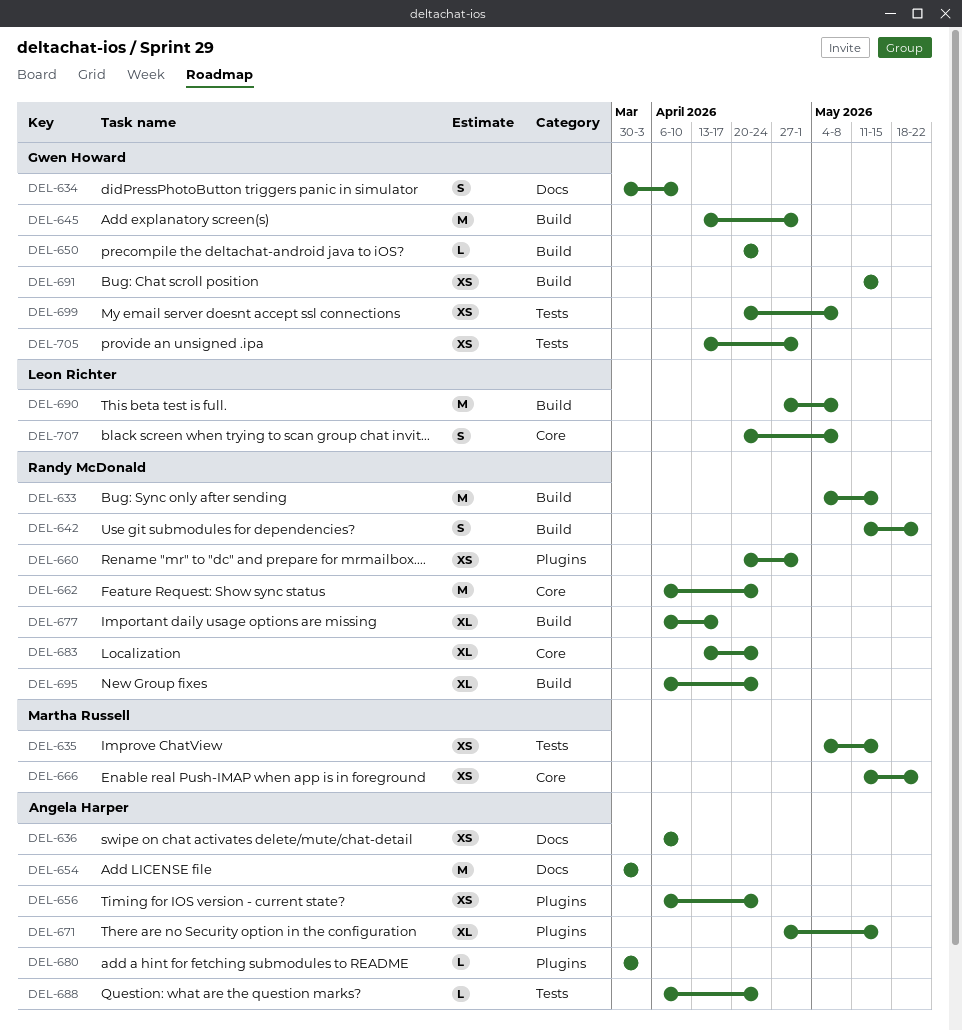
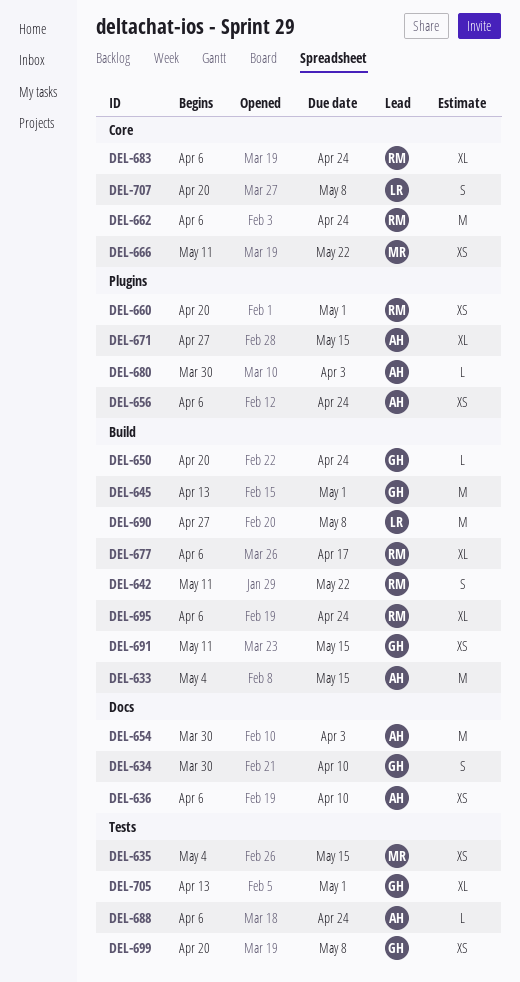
DEL-633, owner: Randy McDonald -> Angela Harper
DEL-683, start: Apr 13 -> Apr 6
DEL-705, estimate: XS -> XL

